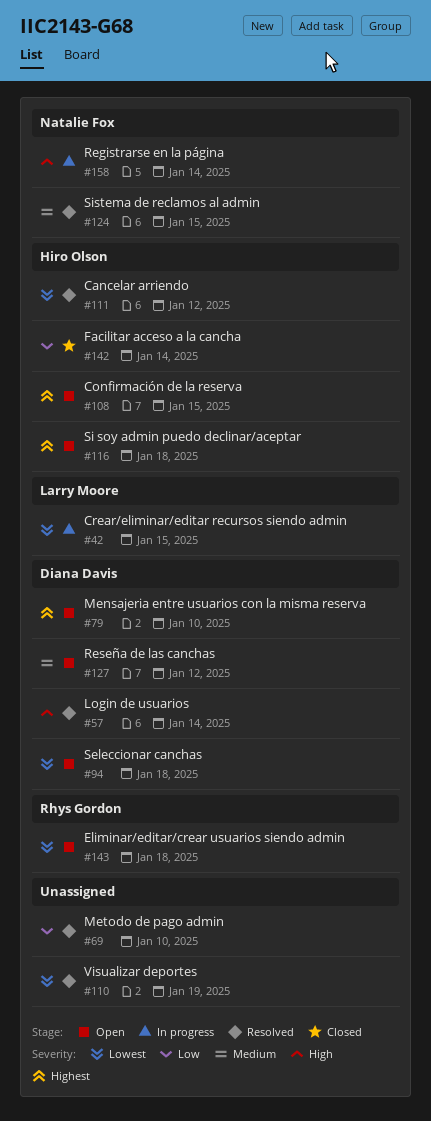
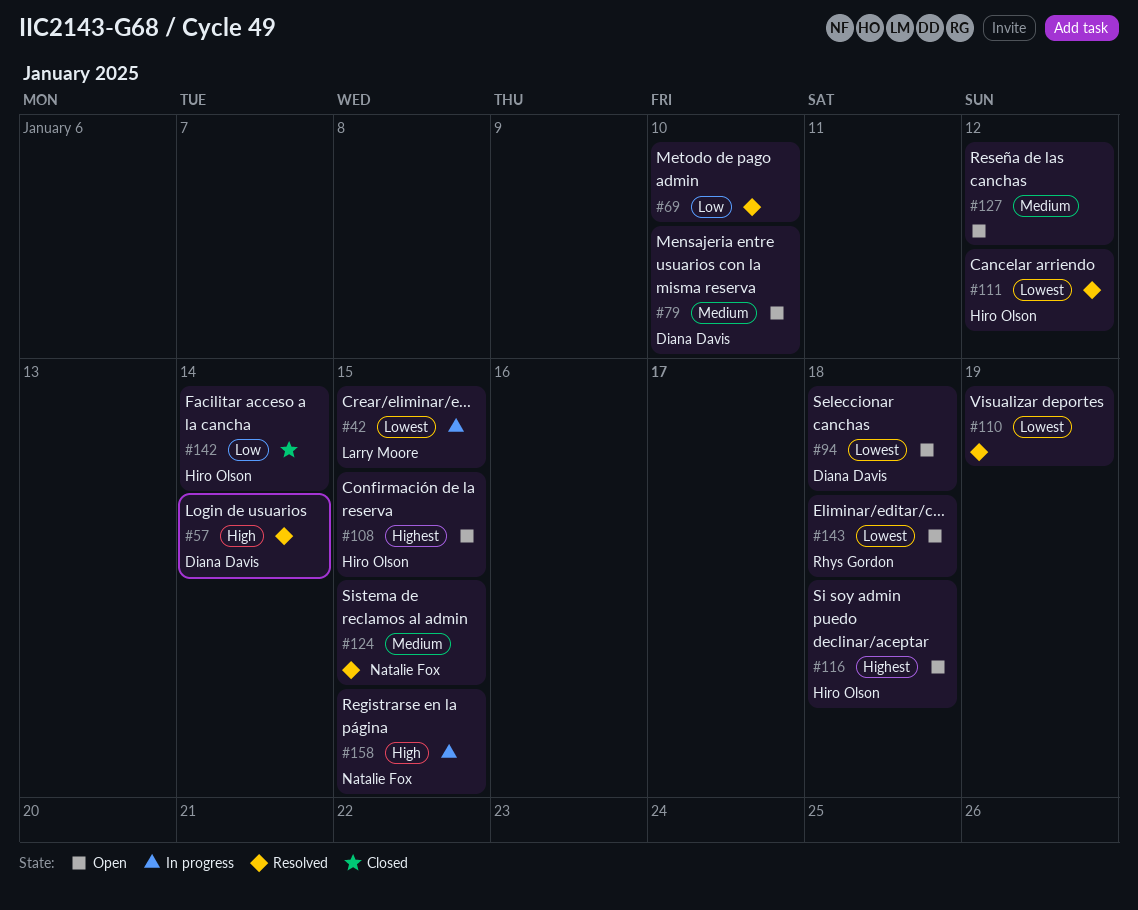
#79, priority: Highest -> Medium
#127, owner: Diana Davis -> none
#158, due: Jan 14 -> Jan 15

